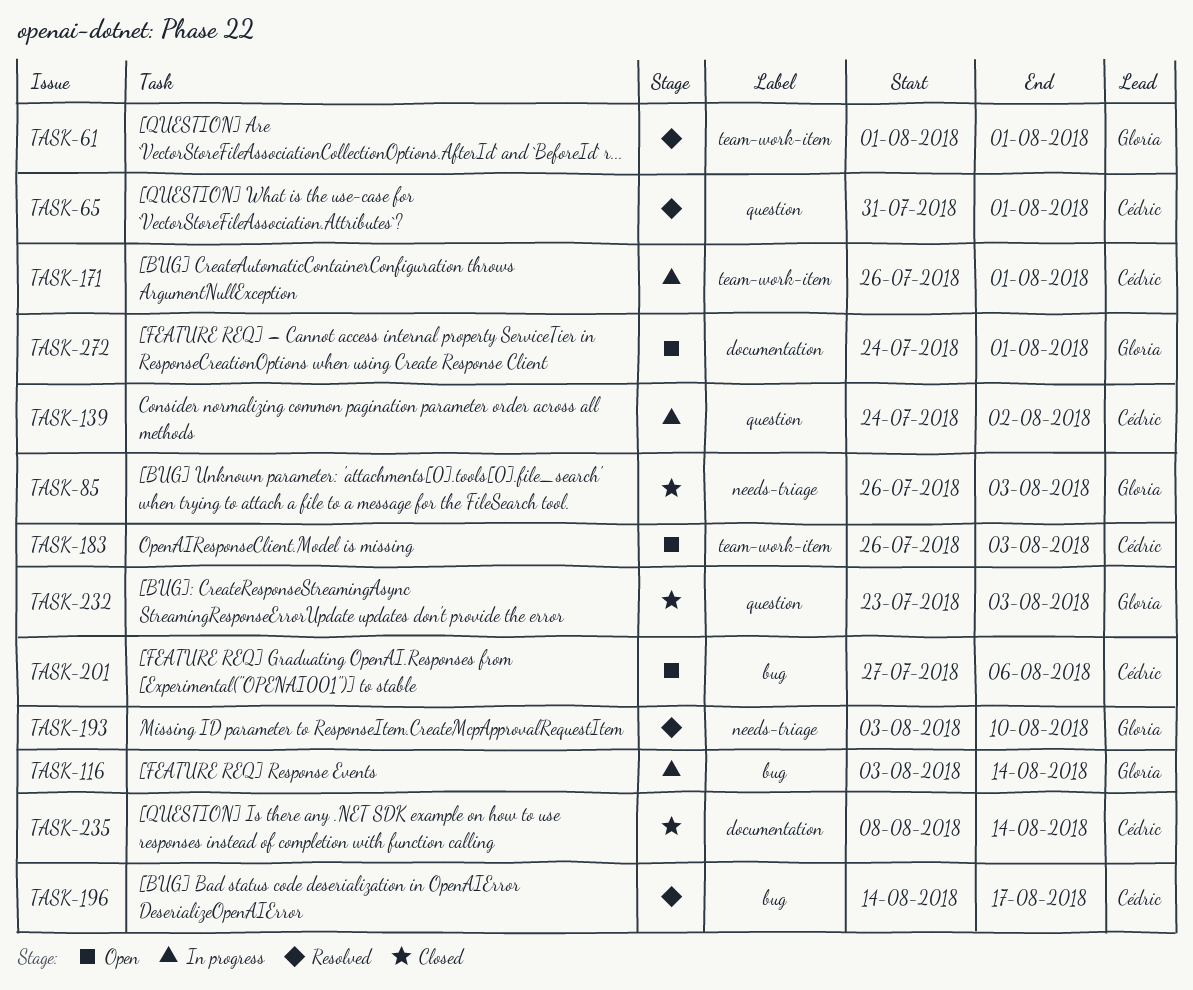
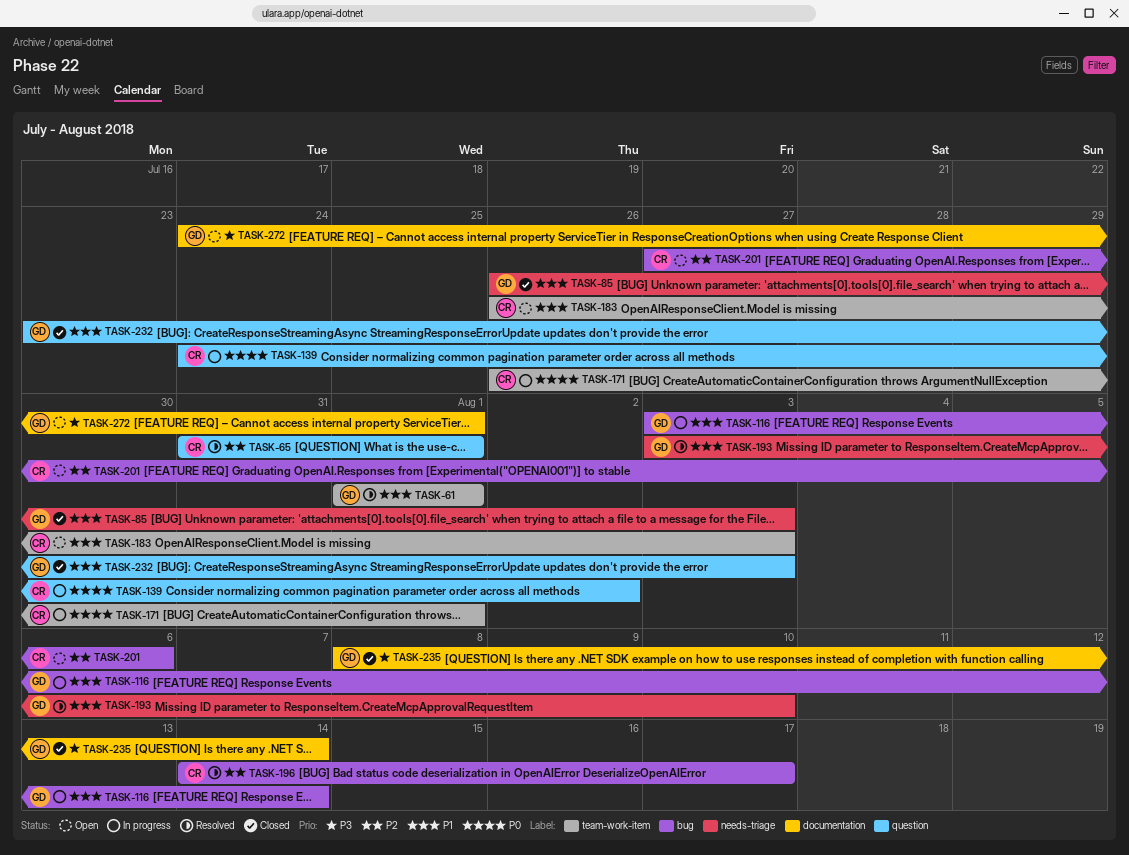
TASK-235, owner: Cédric -> Gloria

